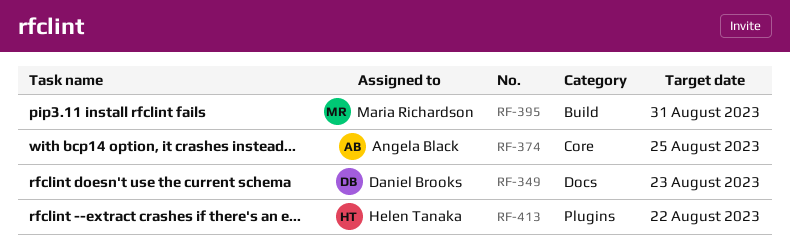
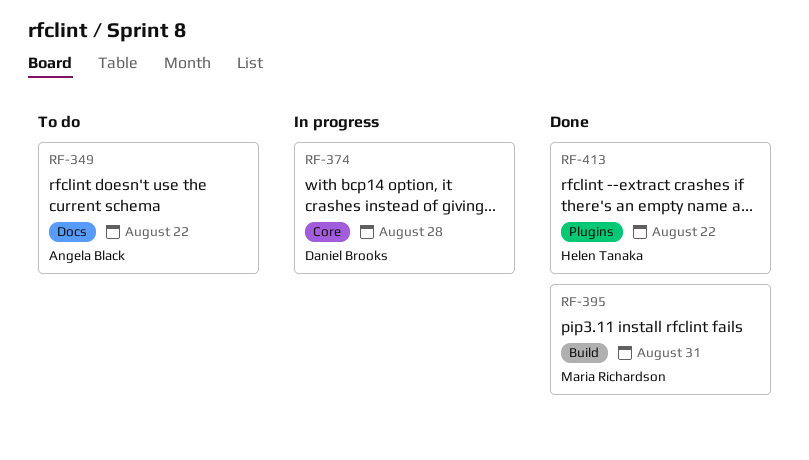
RF-349, owner: Daniel Brooks -> Angela Black
RF-349, due: Aug 23 -> Aug 22
RF-374, owner: Angela Black -> Daniel Brooks
RF-374, due: Aug 25 -> Aug 28

